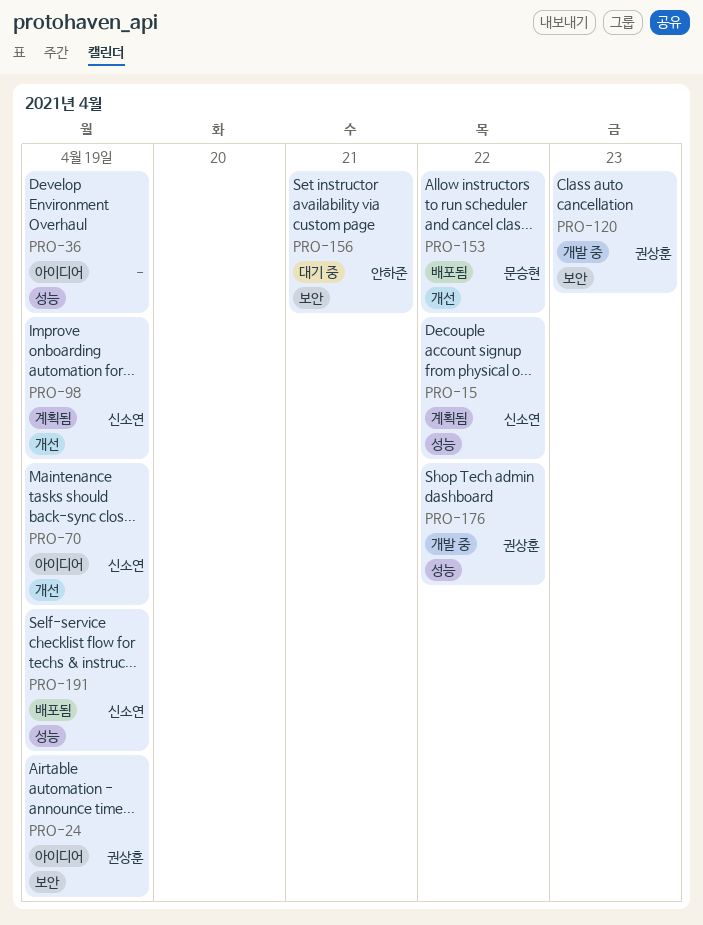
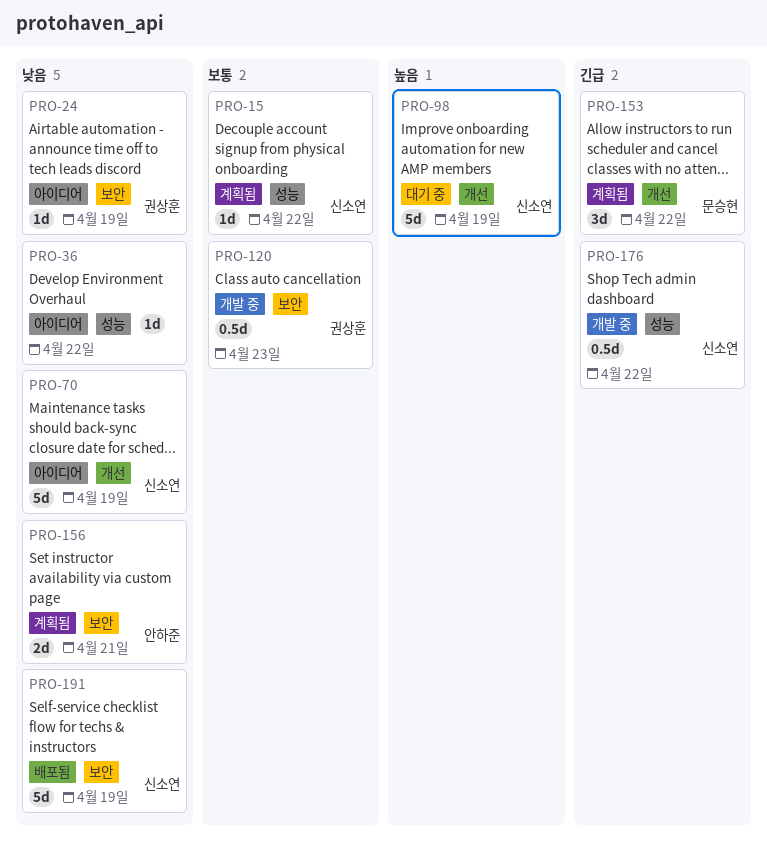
PRO-36, due: Apr 19 -> Apr 22
PRO-98, status: 계획됨 -> 대기 중
PRO-153, status: 배포됨 -> 계획됨
PRO-156, status: 대기 중 -> 계획됨
PRO-176, owner: 권상훈 -> 신소연
PRO-191, label: 성능 -> 보안

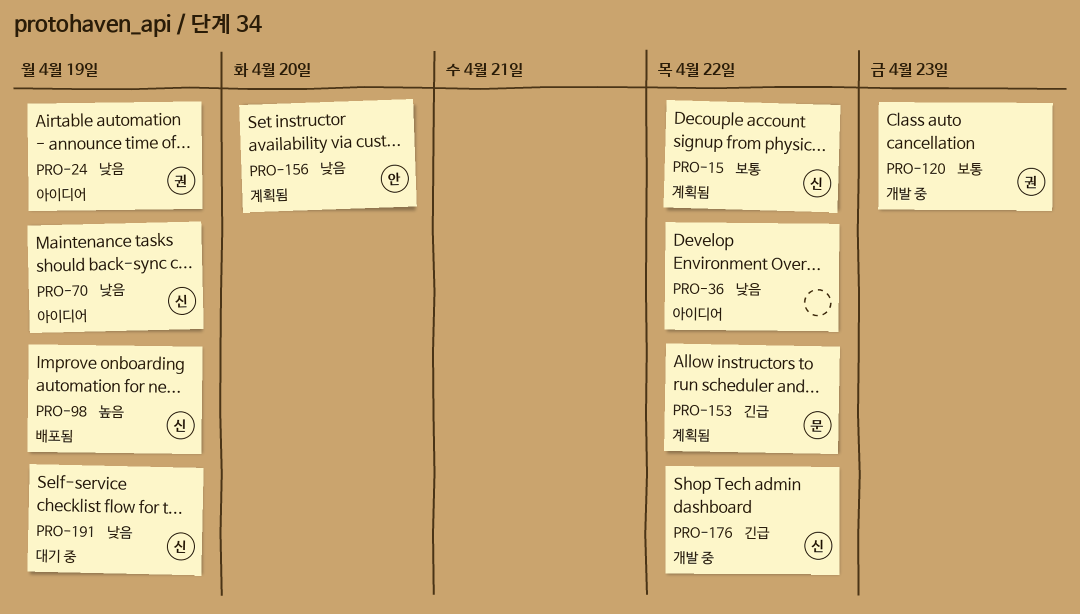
PRO-98, status: 대기 중 -> 배포됨
PRO-156, due: Apr 21 -> Apr 20
PRO-191, status: 배포됨 -> 대기 중

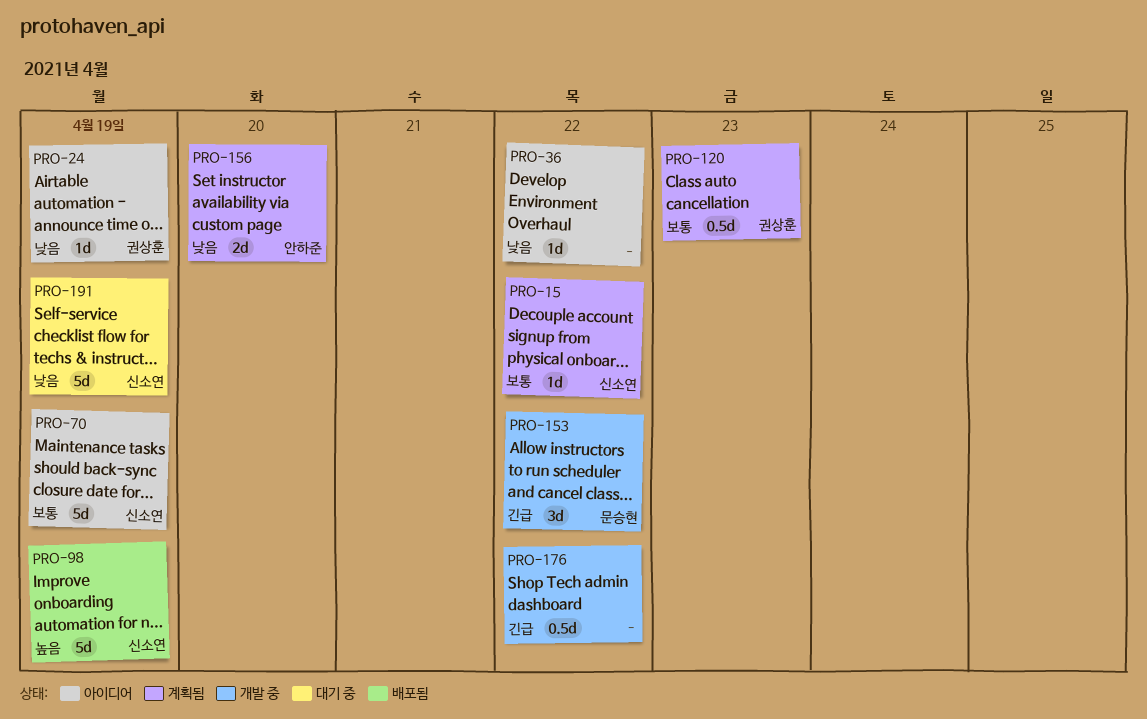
PRO-70, priority: 낮음 -> 보통
PRO-120, status: 개발 중 -> 계획됨
PRO-153, status: 계획됨 -> 개발 중
PRO-176, owner: 신소연 -> none

